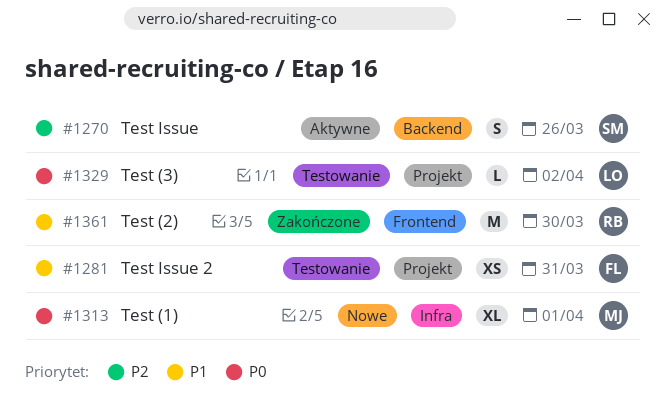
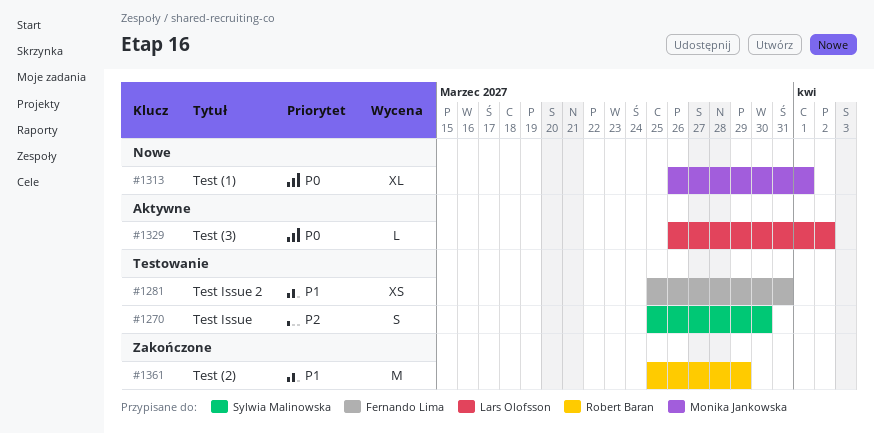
#1270, status: Aktywne -> Testowanie
#1270, due: Mar 26 -> Mar 30
#1329, status: Testowanie -> Aktywne
#1361, due: Mar 30 -> Mar 29

